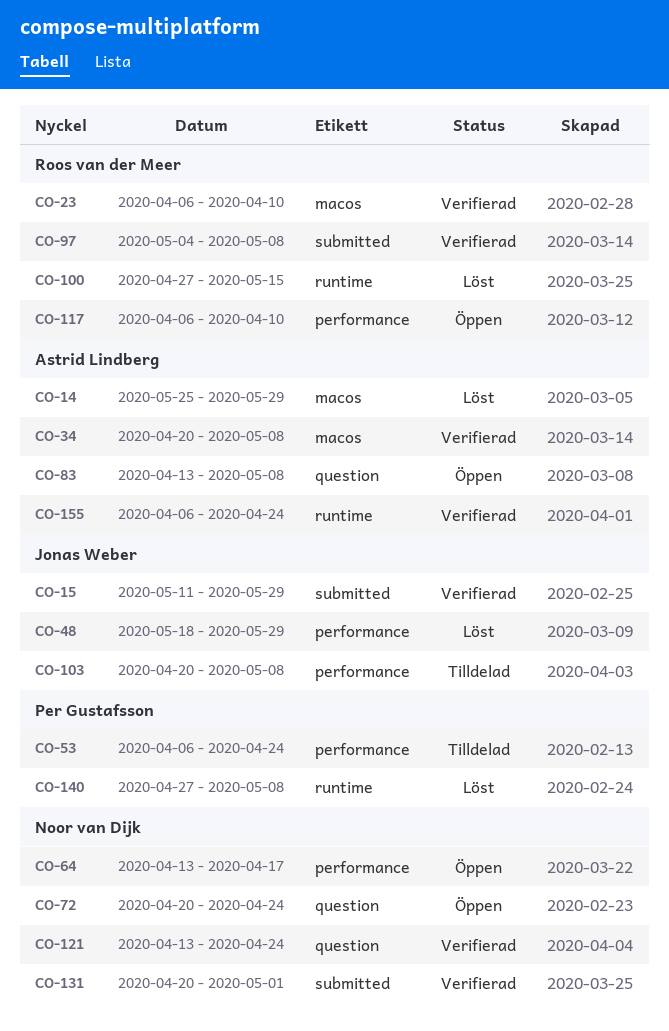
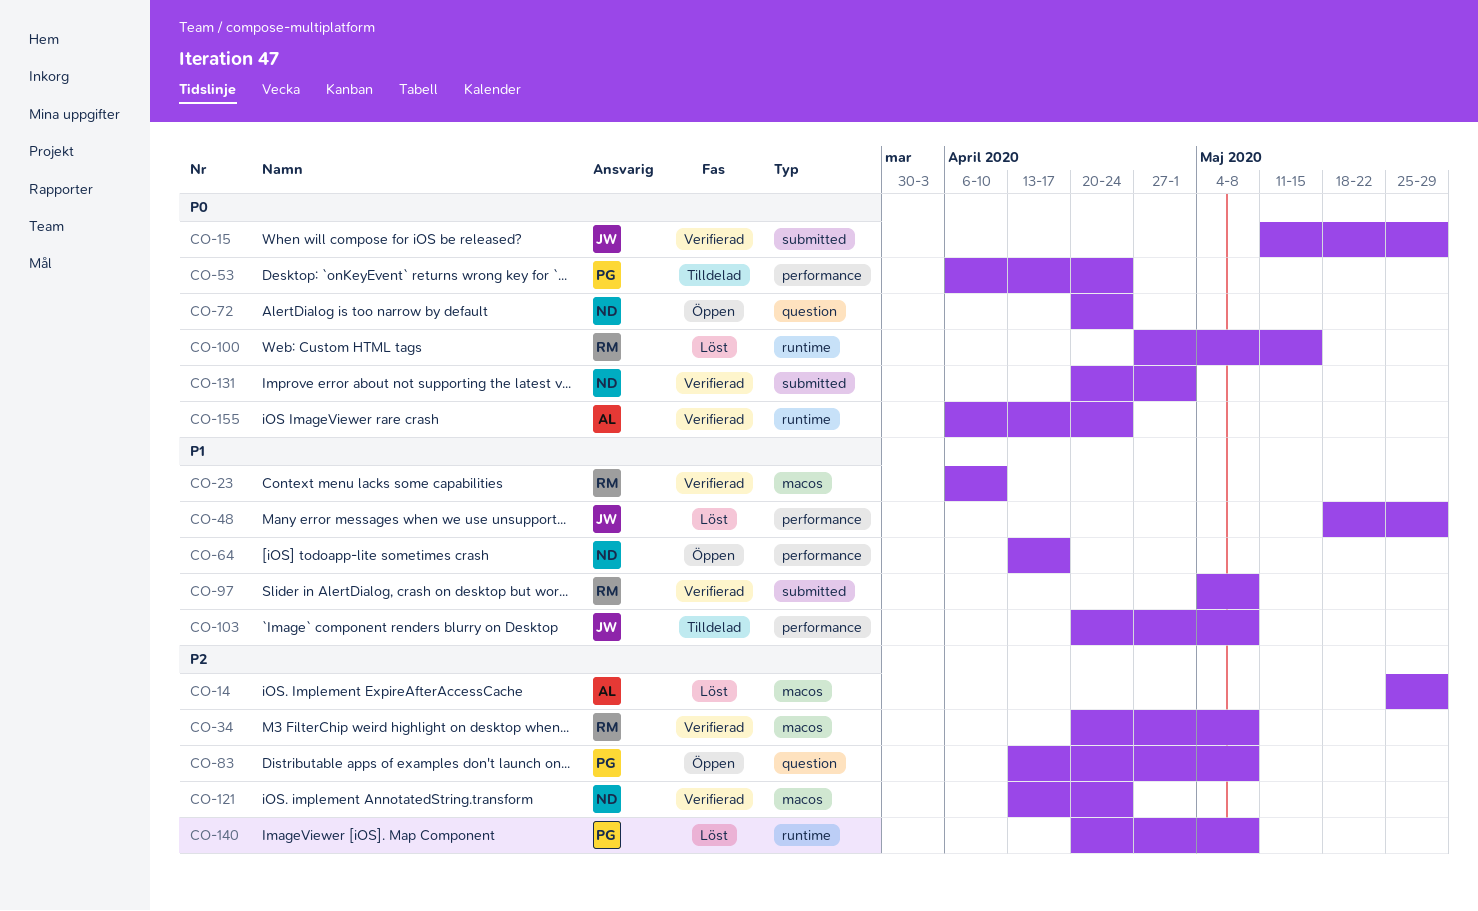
CO-34, owner: Astrid Lindberg -> Roos van der Meer
CO-83, owner: Astrid Lindberg -> Per Gustafsson
CO-117: present -> none
CO-121, label: question -> macos
CO-140, start: Apr 27 -> Apr 20

